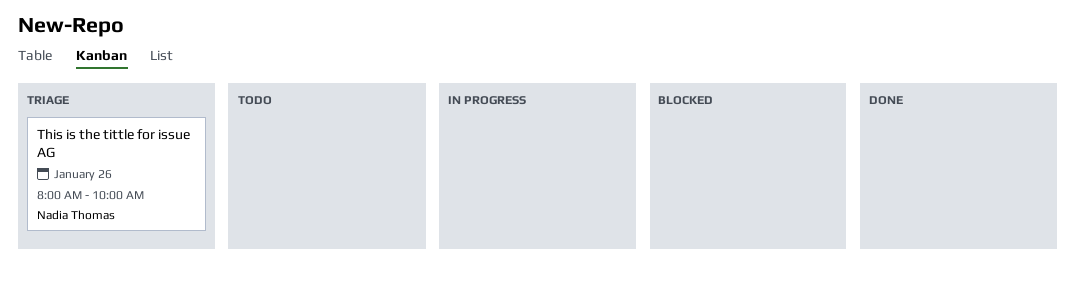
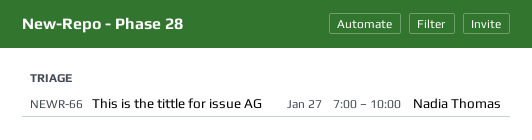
This is the tittle for issue AG, day: Jan 26 -> Jan 27
This is the tittle for issue AG, begins: 08:00 -> 07:00

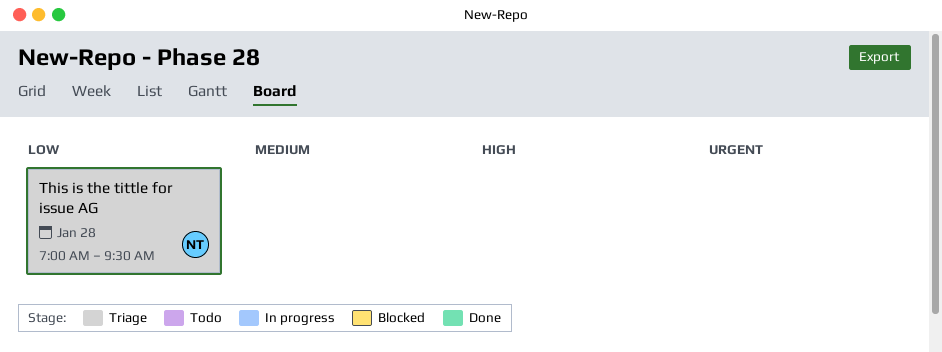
This is the tittle for issue AG, day: Jan 27 -> Jan 28
This is the tittle for issue AG, ends: 10:00 -> 09:30

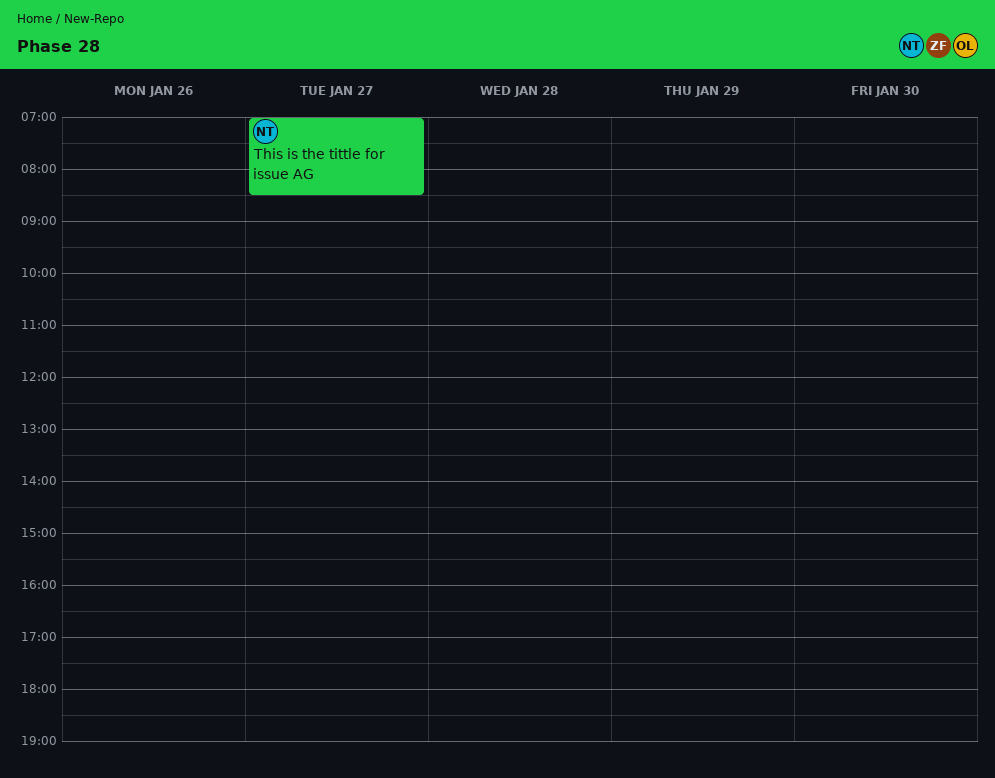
This is the tittle for issue AG, day: Jan 28 -> Jan 27
This is the tittle for issue AG, ends: 09:30 -> 08:30

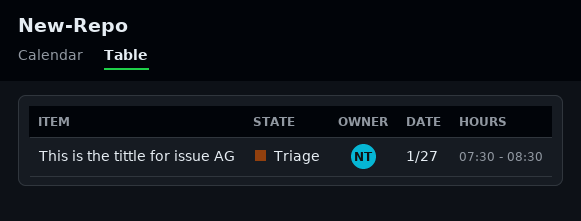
This is the tittle for issue AG, begins: 07:00 -> 07:30

